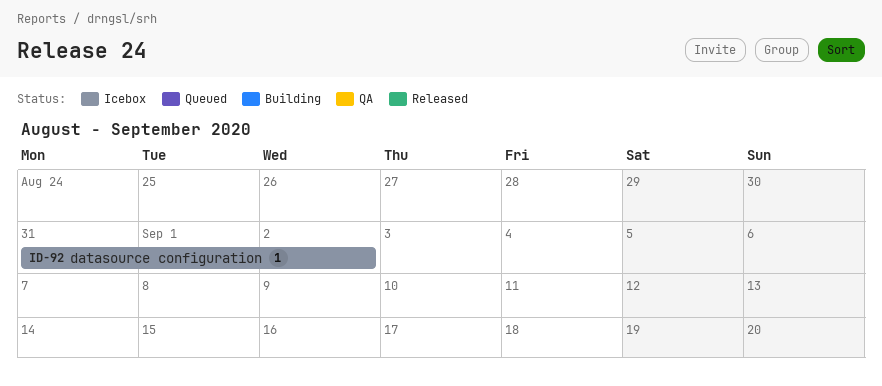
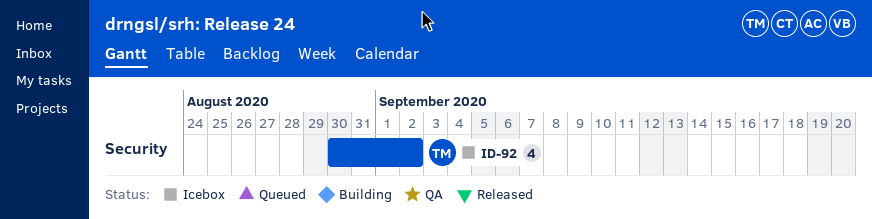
ID-92, estimate: 1 -> 4
ID-92, start: Aug 31 -> Aug 30

